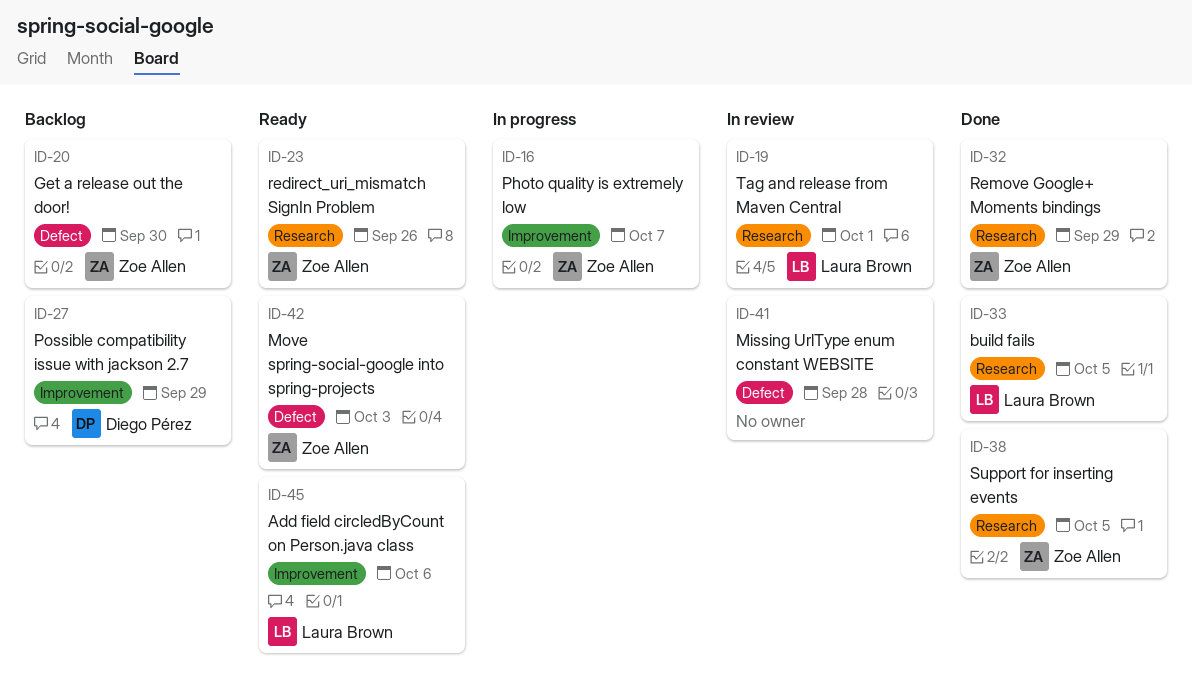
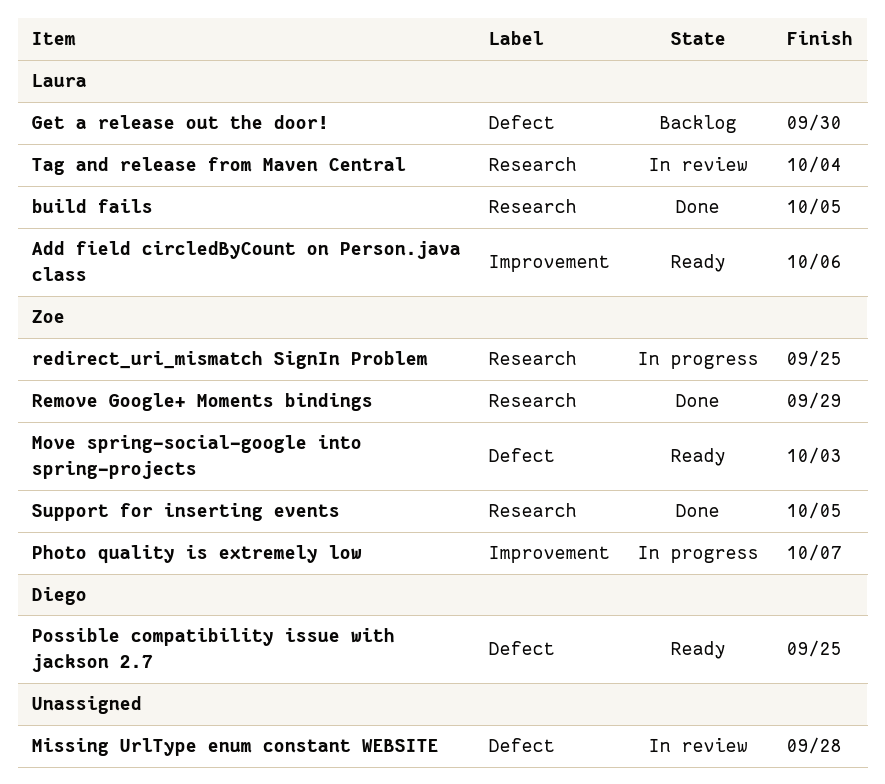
Get a release out the door!, owner: Zoe Allen -> Laura Brown
Possible compatibility issue with jackson 2.7, status: Backlog -> Ready
Possible compatibility issue with jackson 2.7, label: Improvement -> Defect
Possible compatibility issue with jackson 2.7, due: Sep 29 -> Sep 25
redirect_uri_mismatch SignIn Problem, status: Ready -> In progress
redirect_uri_mismatch SignIn Problem, due: Sep 26 -> Sep 25
Tag and release from Maven Central, due: Oct 1 -> Oct 4

